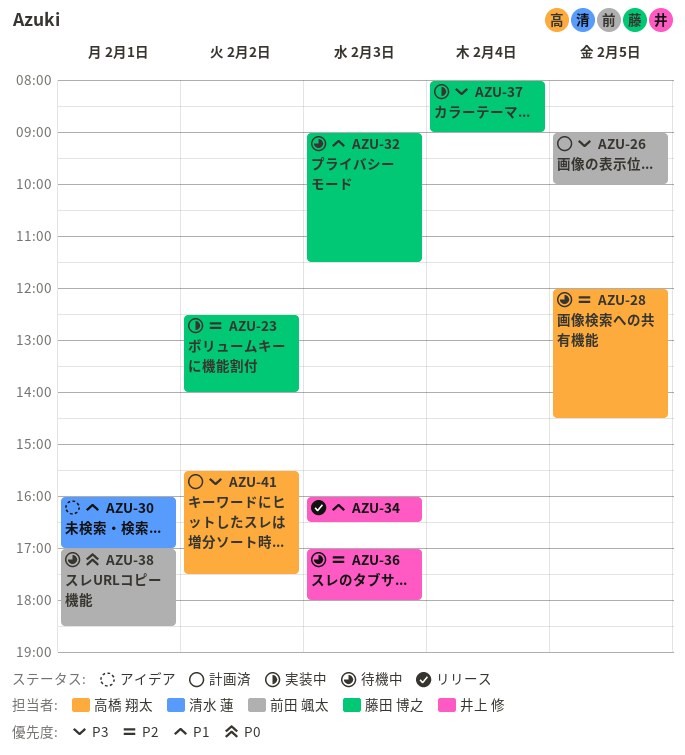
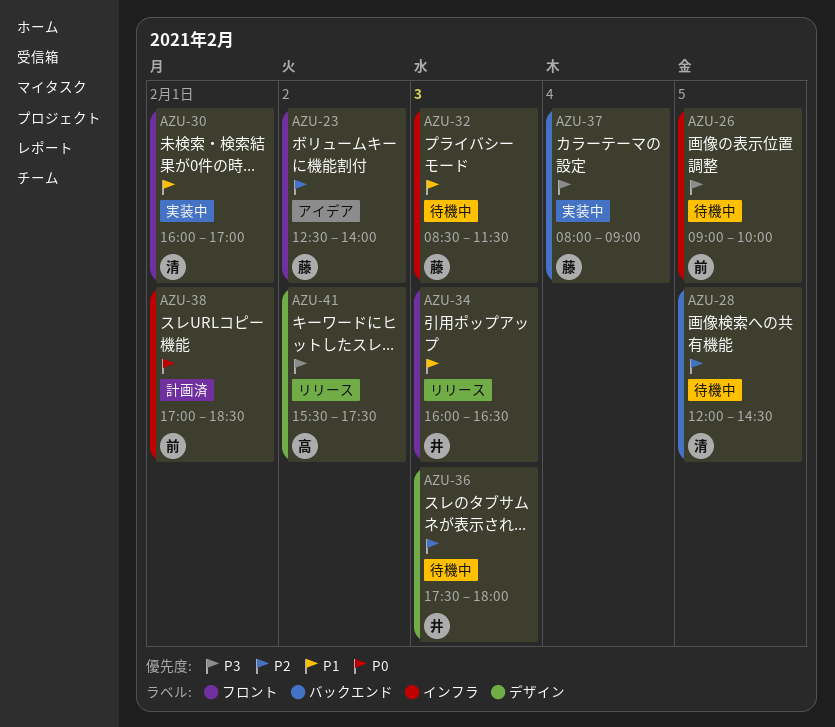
AZU-23, status: 実装中 -> アイデア
AZU-26, status: 計画済 -> 待機中
AZU-28, owner: 高橋 翔太 -> 清水 蓮
AZU-30, status: アイデア -> 実装中
AZU-32, begins: 09:00 -> 08:30
AZU-36, begins: 17:00 -> 17:30
AZU-38, status: 待機中 -> 計画済
AZU-41, status: 計画済 -> リリース

